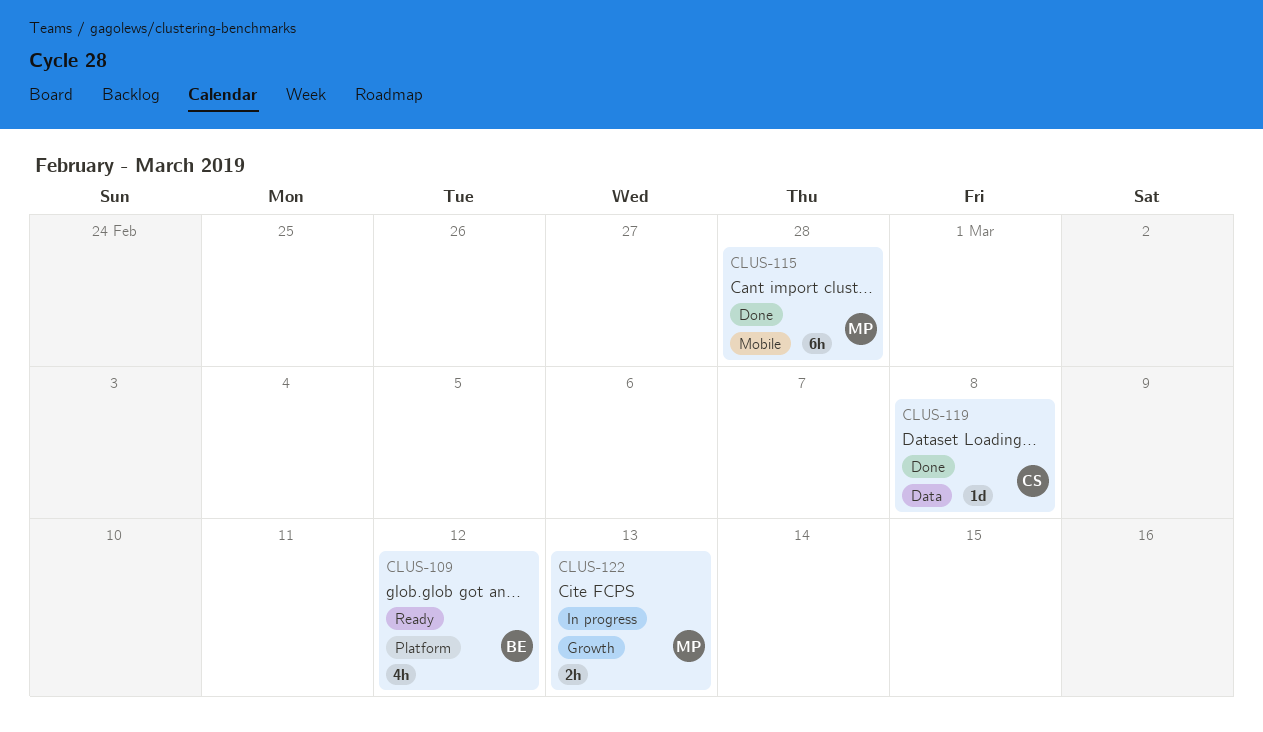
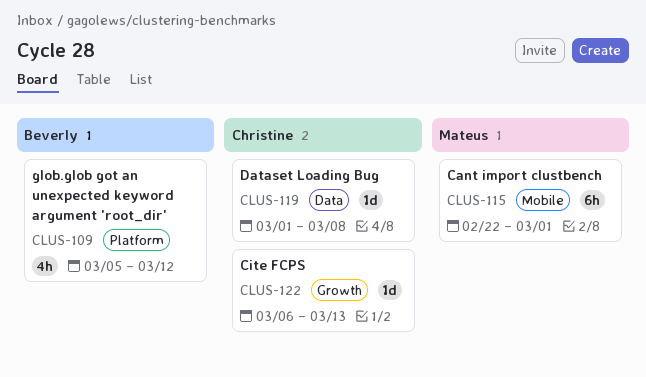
CLUS-115, due: Feb 28 -> Mar 1
CLUS-122, owner: Mateus -> Christine
CLUS-122, estimate: 2h -> 1d

